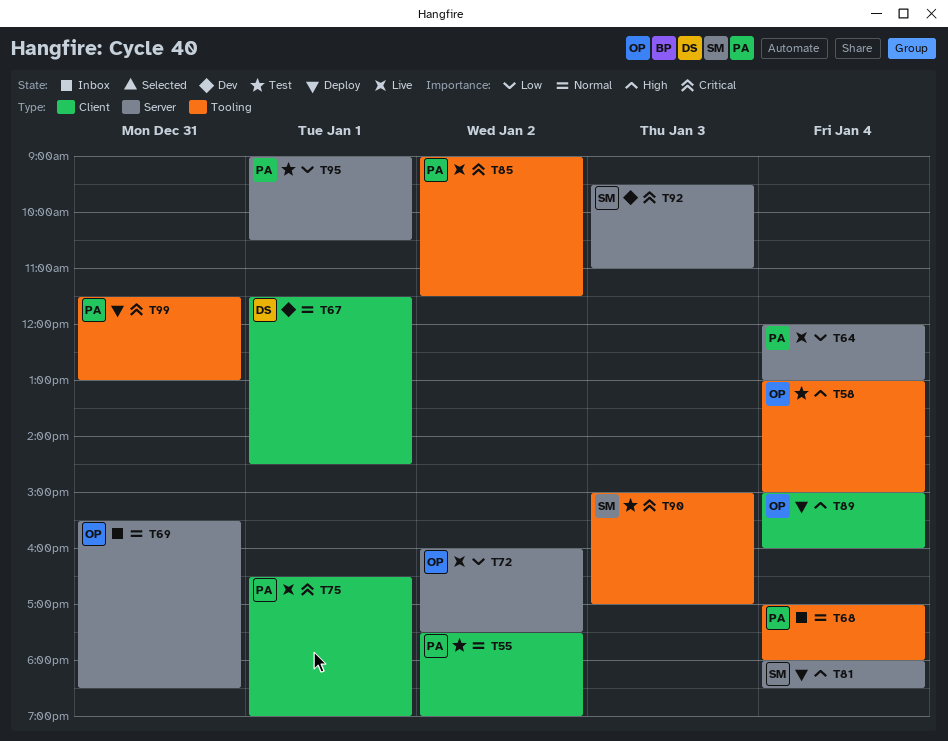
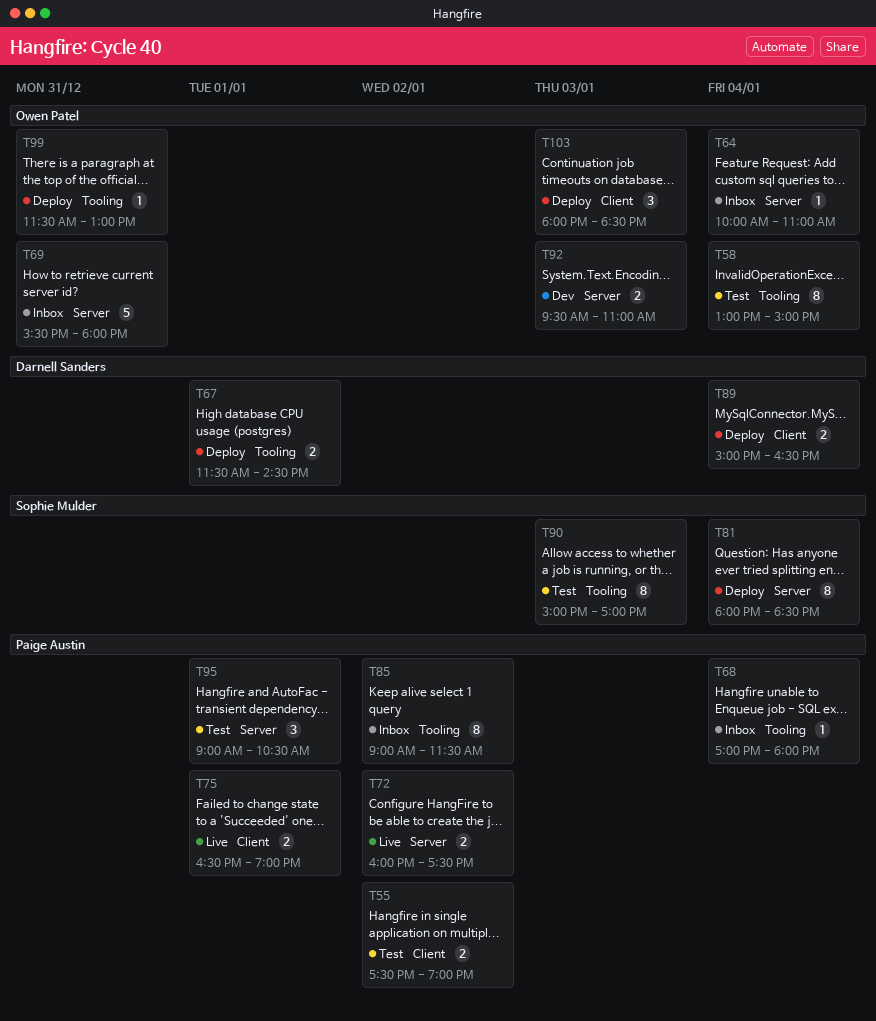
T64, status: Live -> Inbox
T64, owner: Paige Austin -> Owen Patel
T64, begins: 12:00 -> 10:00
T64, ends: 13:00 -> 11:00
T67, status: Dev -> Deploy
T67, label: Client -> Tooling
T69, ends: 18:30 -> 18:00
T72, owner: Owen Patel -> Paige Austin
T85, status: Live -> Inbox
T89, owner: Owen Patel -> Darnell Sanders
T89, ends: 16:00 -> 16:30
T92, owner: Sophie Mulder -> Owen Patel
T99, owner: Paige Austin -> Owen Patel
T103: none -> present

